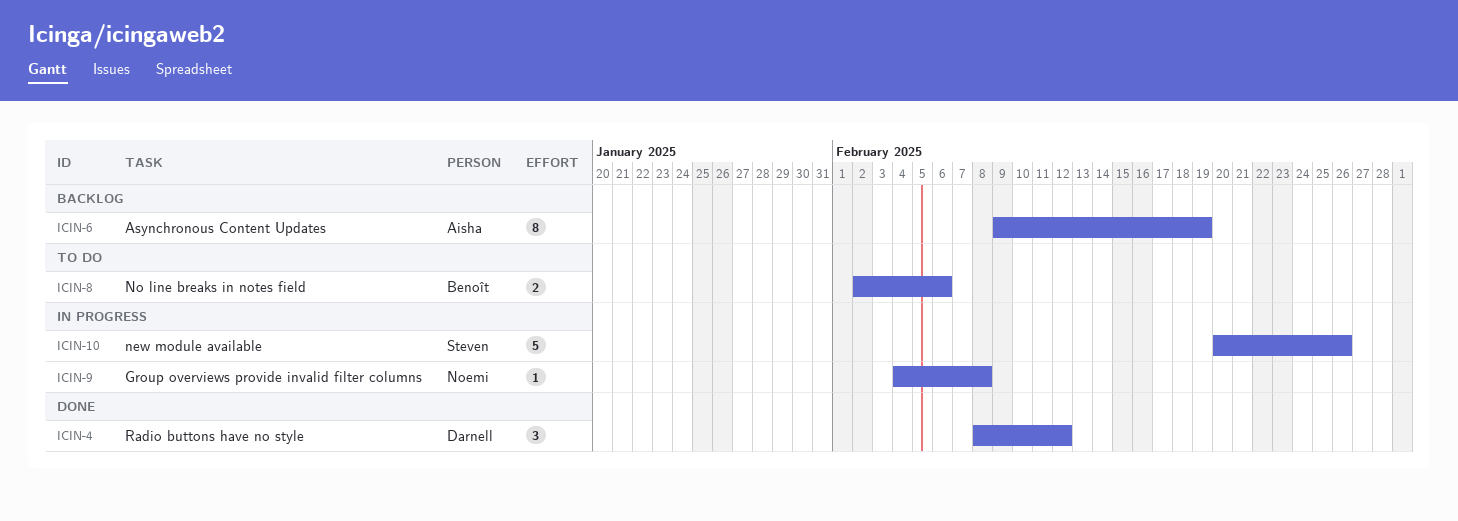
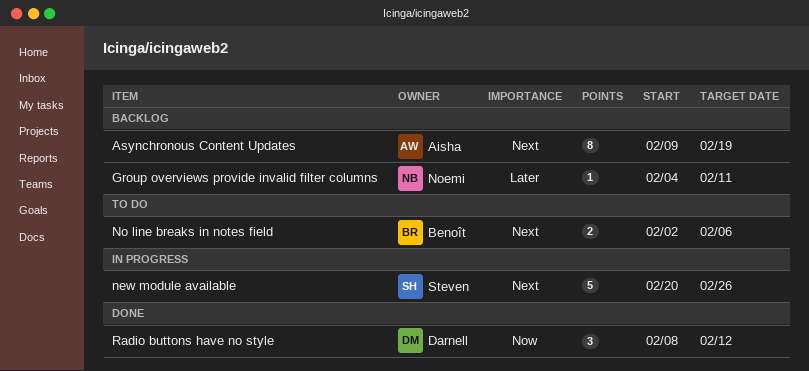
Group overviews provide invalid filter columns, status: In progress -> Backlog
Group overviews provide invalid filter columns, due: Feb 8 -> Feb 11

